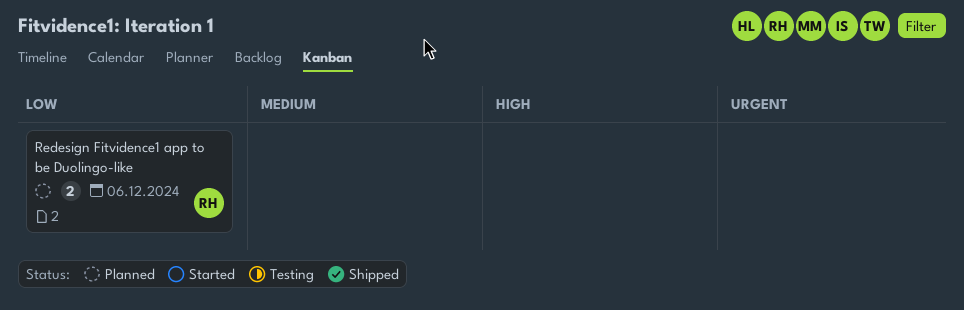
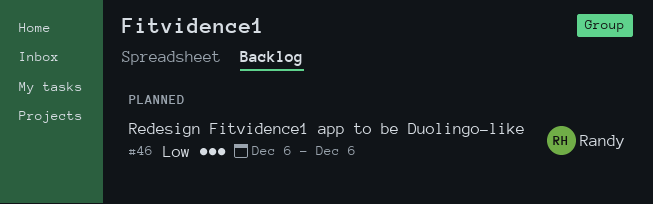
Redesign Fitvidence1 app to be Duolingo-like, estimate: 2 -> 3

